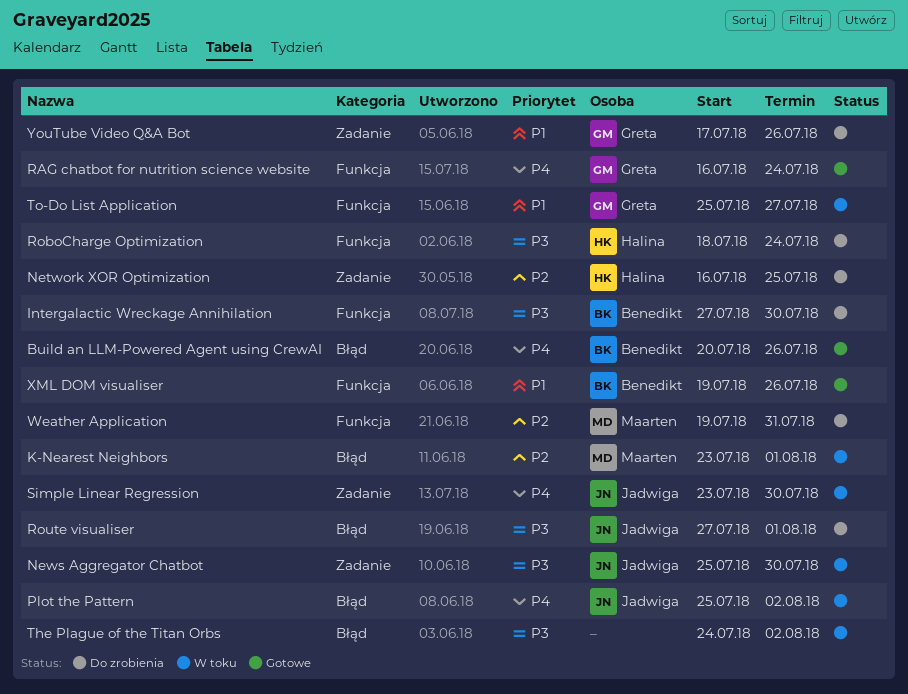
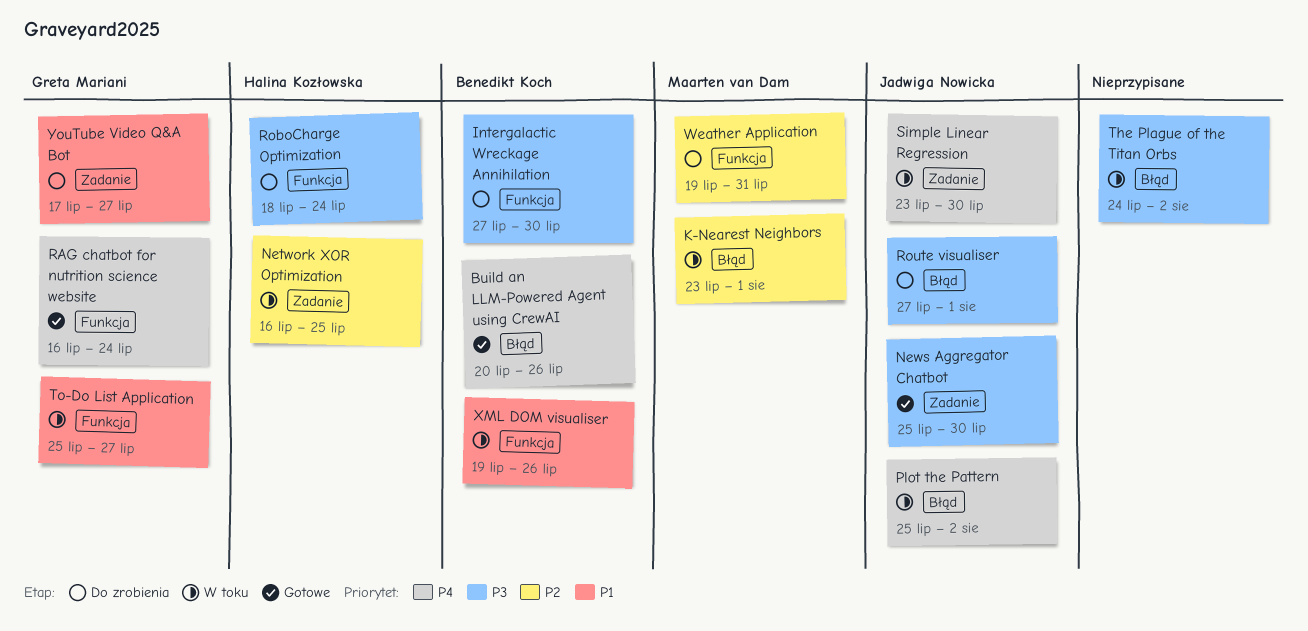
Network XOR Optimization, status: Do zrobienia -> W toku
News Aggregator Chatbot, status: W toku -> Gotowe
XML DOM visualiser, status: Gotowe -> W toku
YouTube Video Q&A Bot, due: Jul 26 -> Jul 27

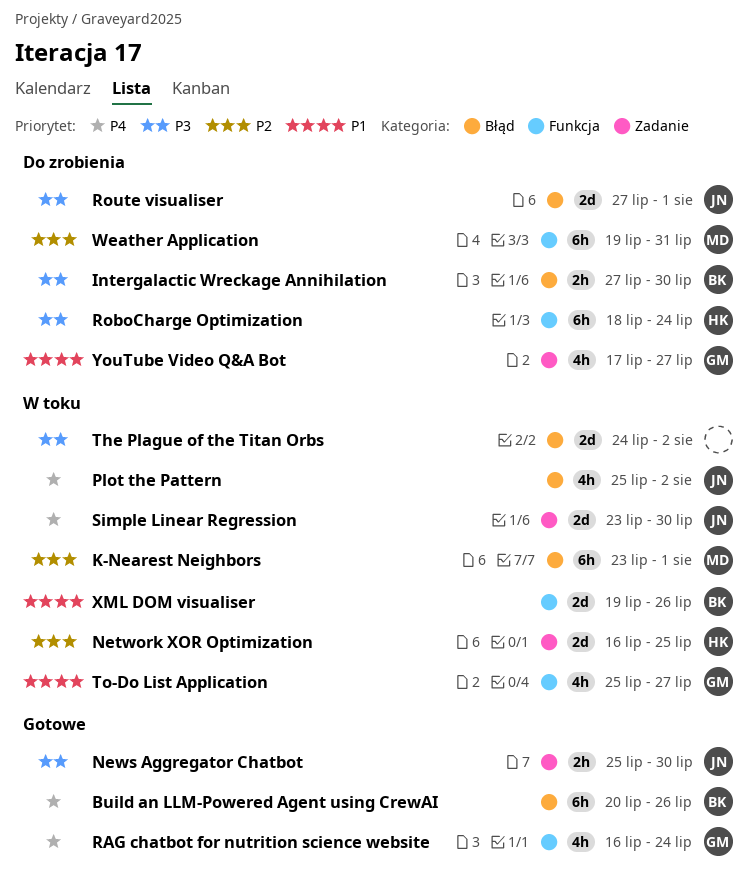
Intergalactic Wreckage Annihilation, label: Funkcja -> Błąd

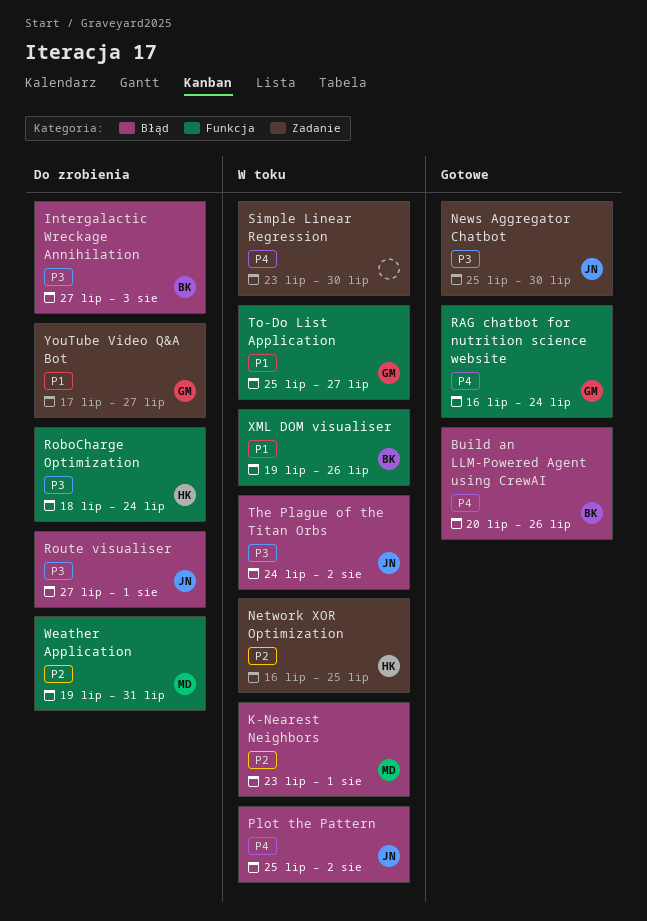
Intergalactic Wreckage Annihilation, due: Jul 30 -> Aug 3
Simple Linear Regression, owner: JN -> none
The Plague of the Titan Orbs, owner: none -> JN

